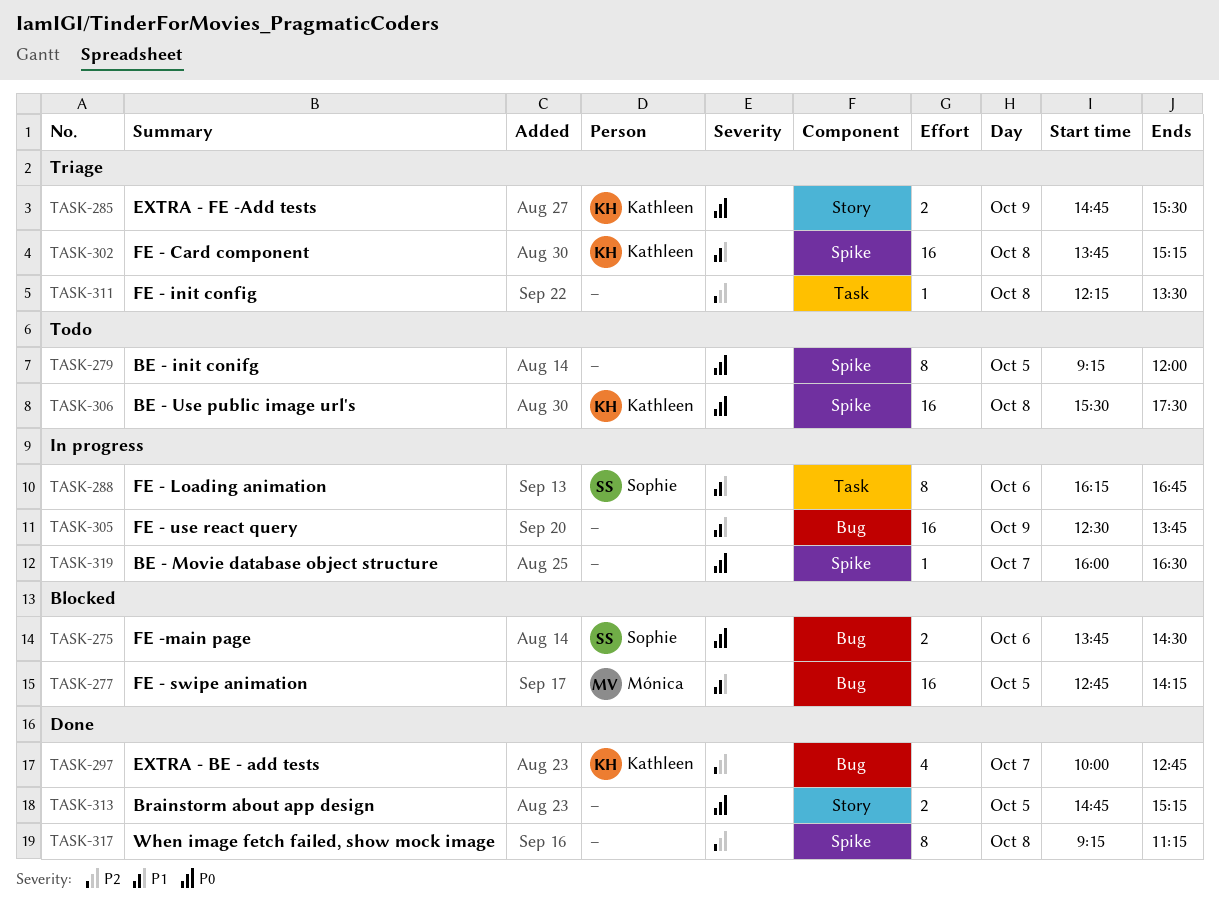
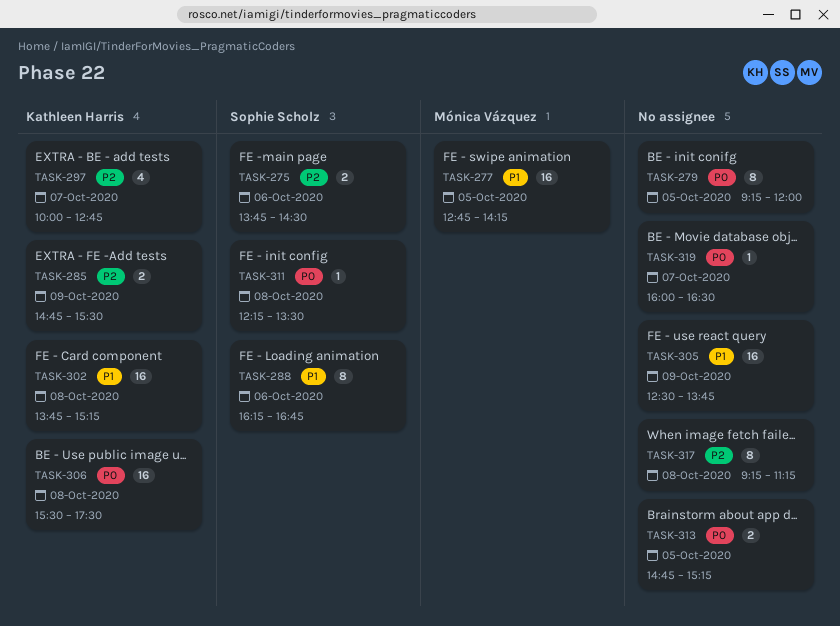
TASK-275, priority: P0 -> P2
TASK-285, priority: P0 -> P2
TASK-311, owner: none -> Sophie Scholz
TASK-311, priority: P2 -> P0

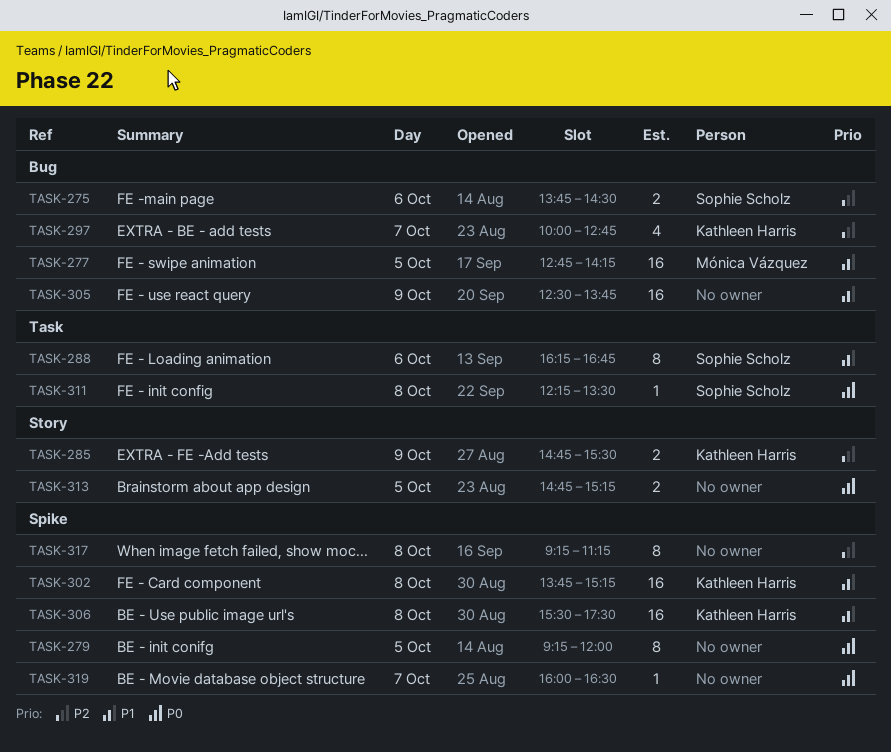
TASK-306, priority: P0 -> P1

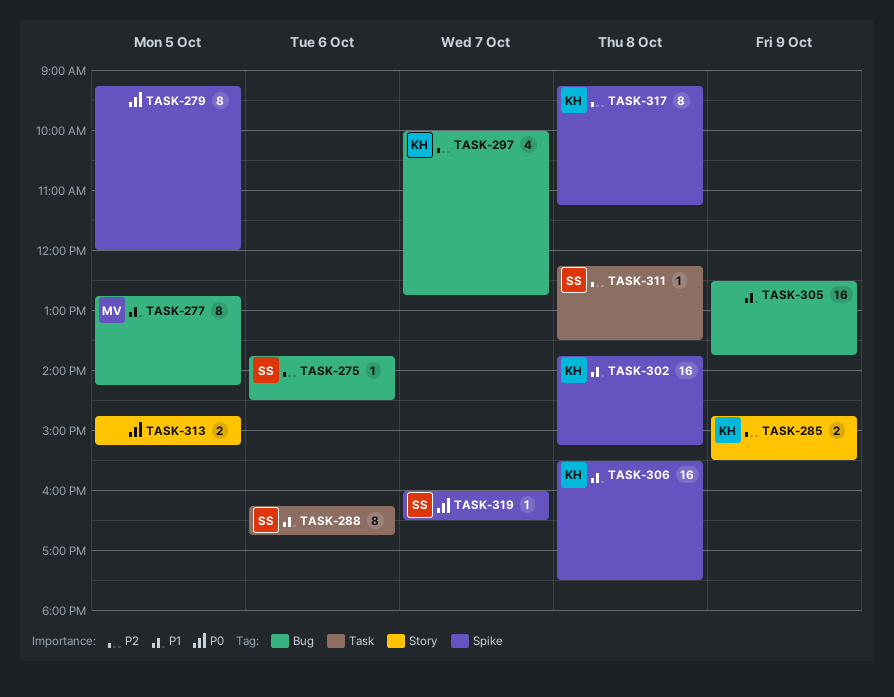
TASK-275, estimate: 2 -> 1
TASK-277, estimate: 16 -> 8
TASK-311, priority: P0 -> P2
TASK-317, owner: none -> Kathleen Harris
TASK-319, owner: none -> Sophie Scholz

